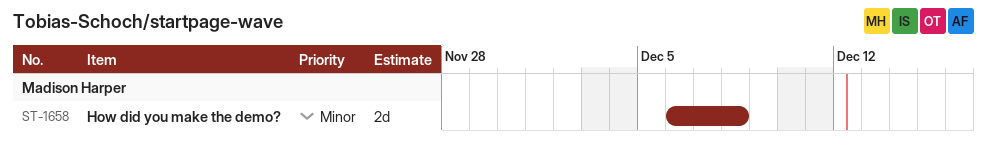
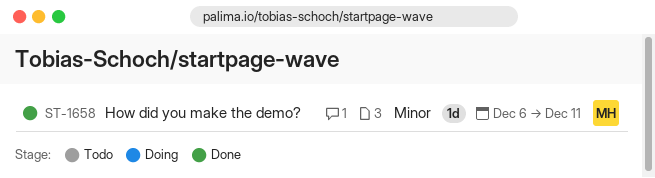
ST-1658, estimate: 2d -> 1d
ST-1658, due: Dec 8 -> Dec 11

